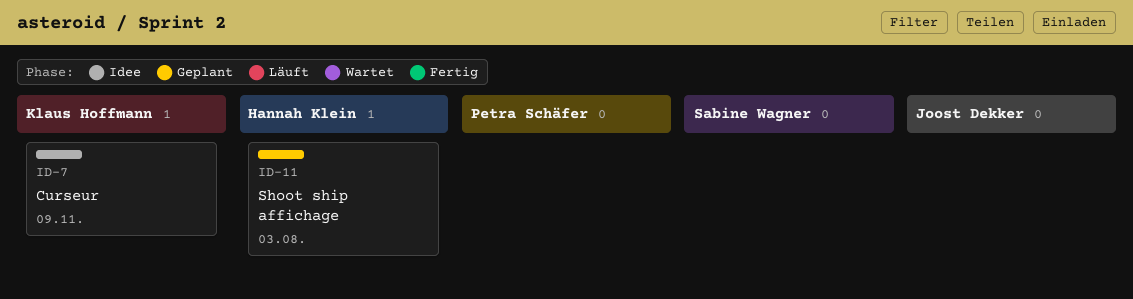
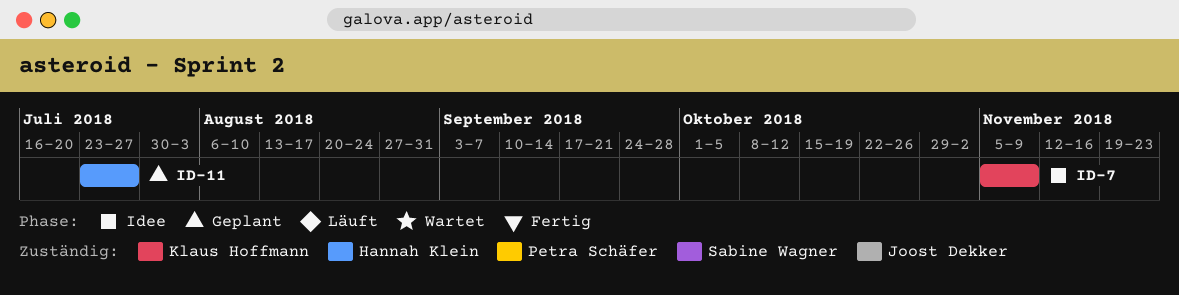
ID-11, due: Aug 3 -> Jul 27

